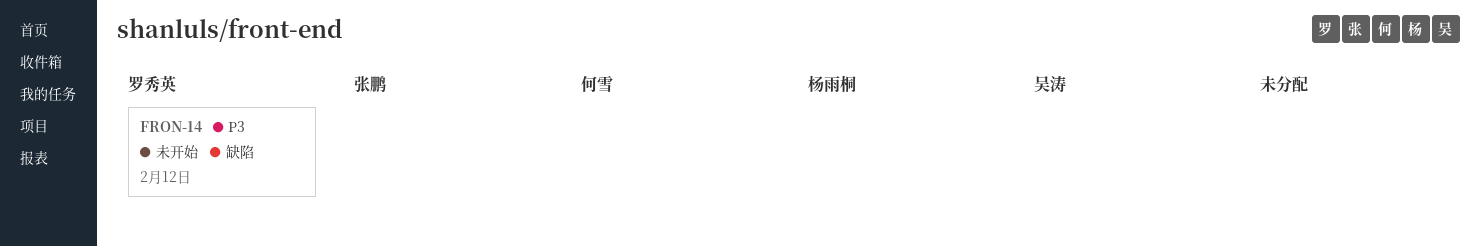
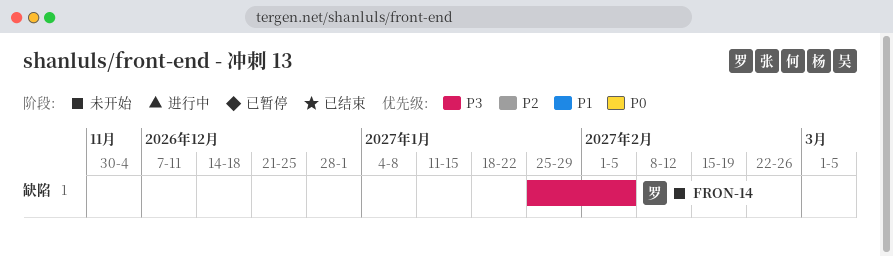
FRON-14, due: Feb 12 -> Feb 5

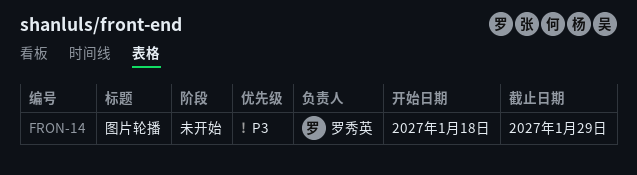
FRON-14, start: Jan 25 -> Jan 18
FRON-14, due: Feb 5 -> Jan 29

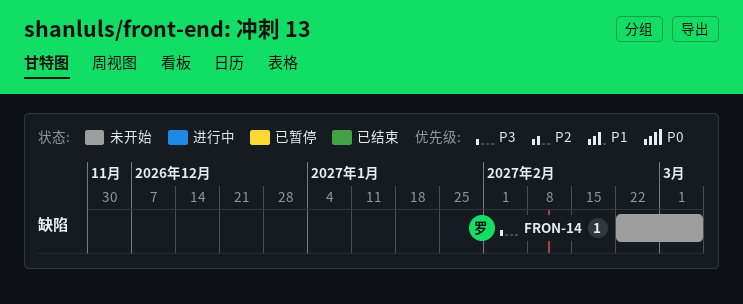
FRON-14, start: Jan 18 -> Feb 22
FRON-14, due: Jan 29 -> Mar 5

